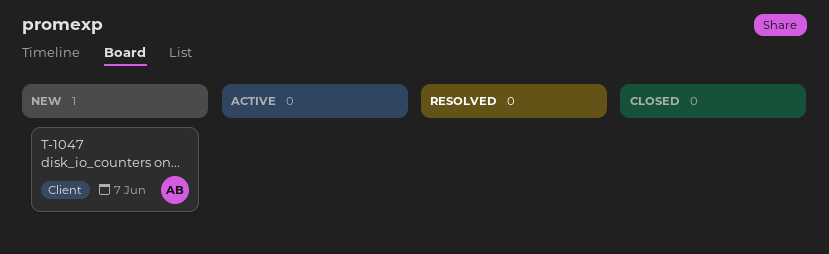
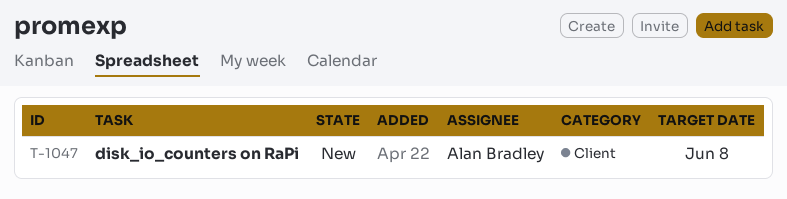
T-1047, due: Jun 7 -> Jun 8

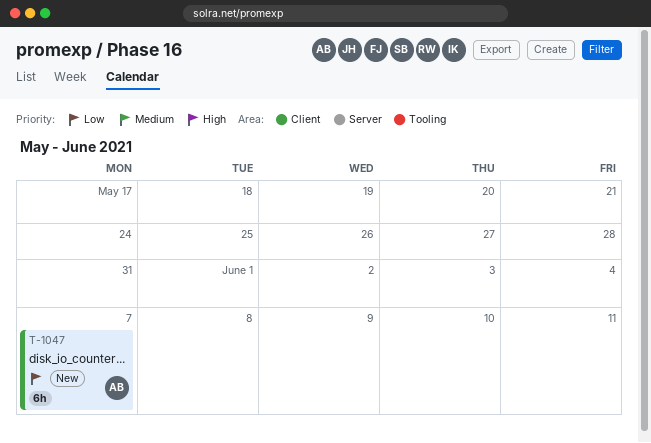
T-1047, due: Jun 8 -> Jun 7

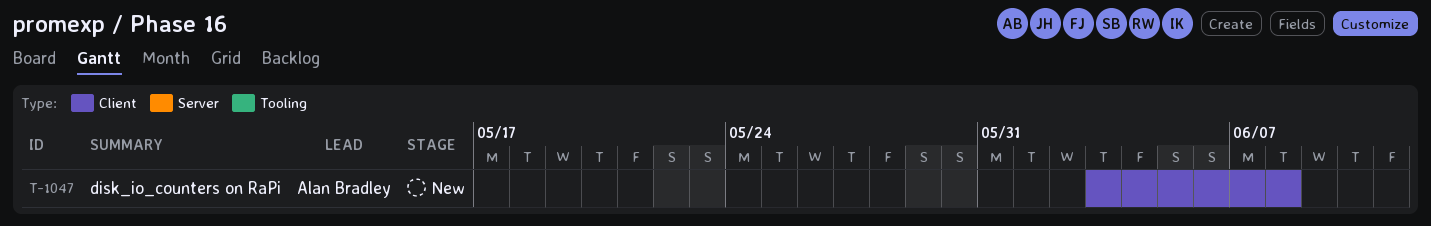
T-1047, due: Jun 7 -> Jun 8

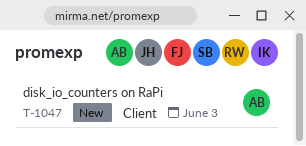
T-1047, due: Jun 8 -> Jun 3

